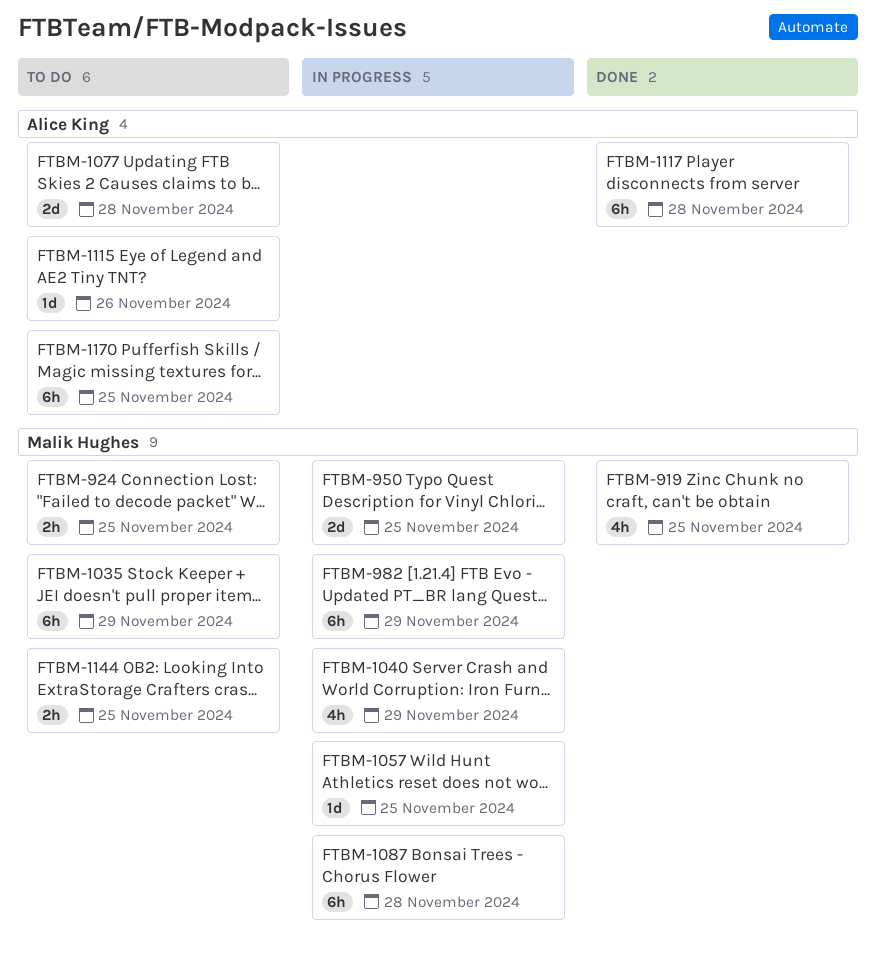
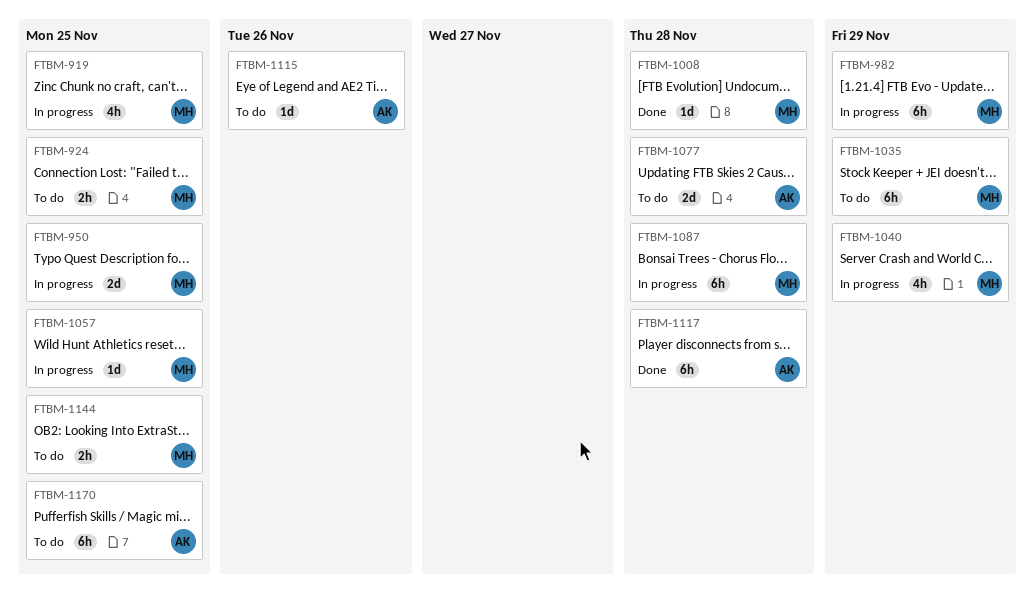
FTBM-919, status: Done -> In progress
FTBM-1008: none -> present

